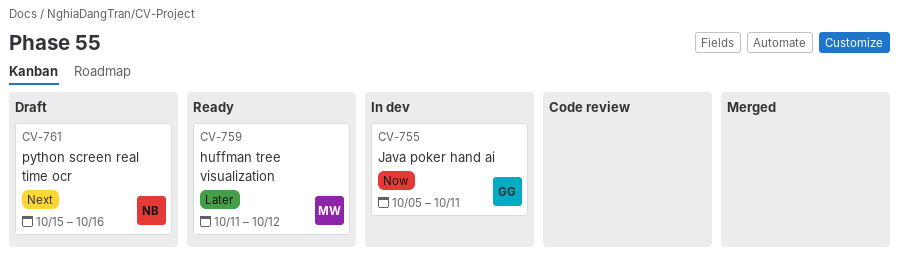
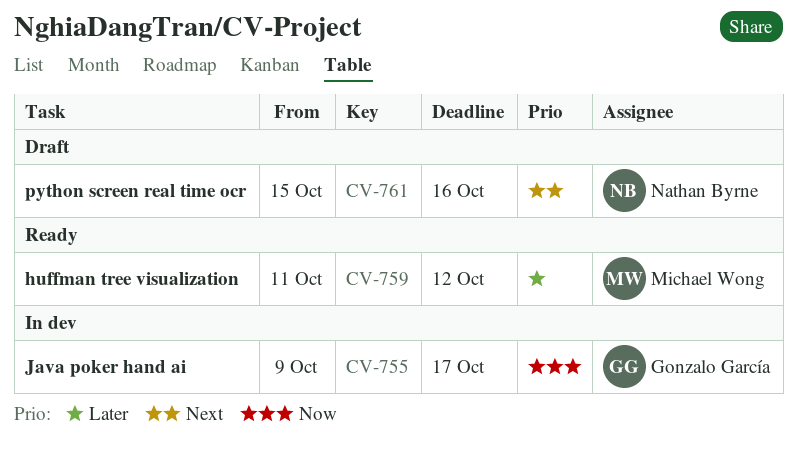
CV-755, start: Oct 5 -> Oct 9
CV-755, due: Oct 11 -> Oct 17

